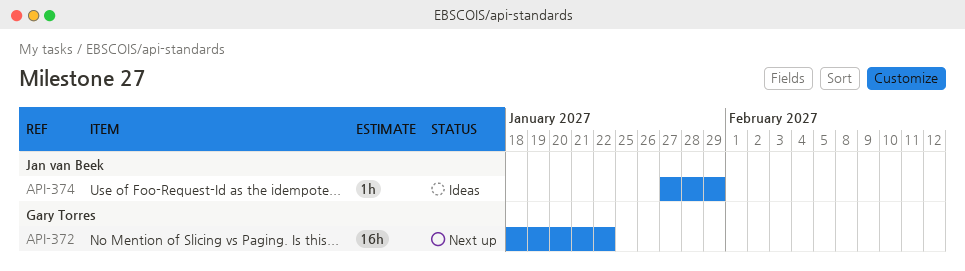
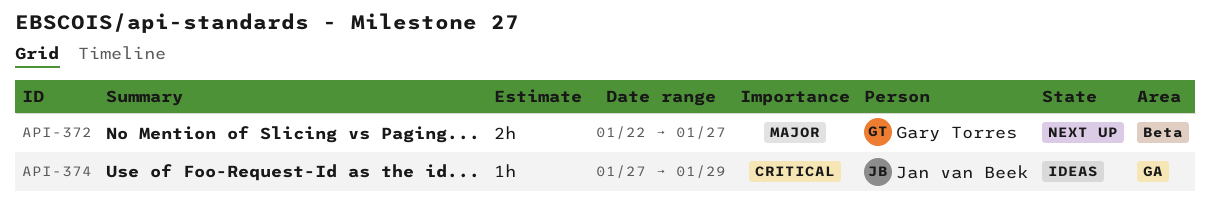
API-372, estimate: 16h -> 2h
API-372, start: Jan 18 -> Jan 22
API-372, due: Jan 22 -> Jan 27

